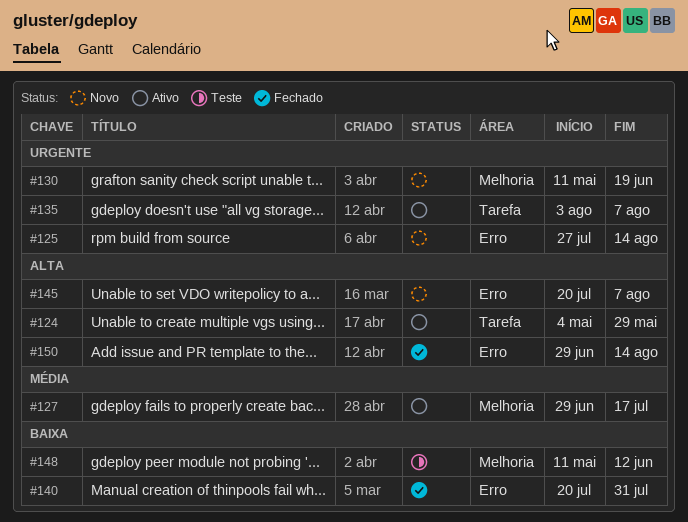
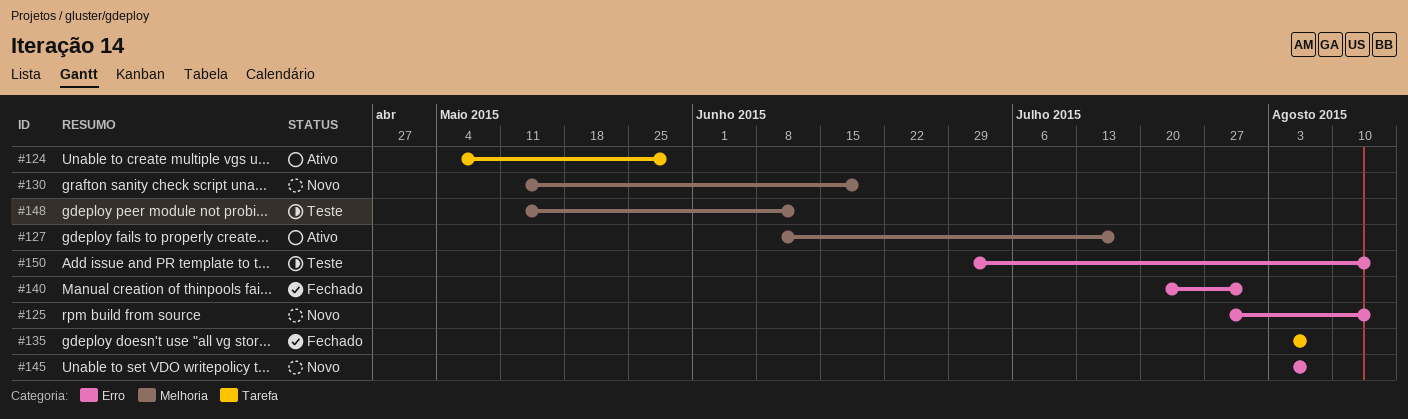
#127, start: Jun 29 -> Jun 8
#135, status: Ativo -> Fechado
#145, start: Jul 20 -> Aug 3
#150, status: Fechado -> Teste

